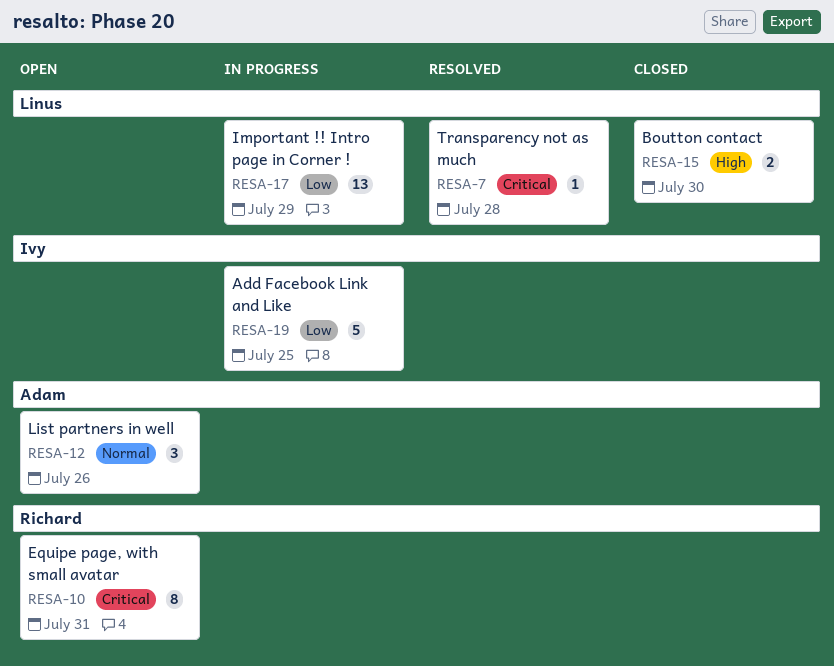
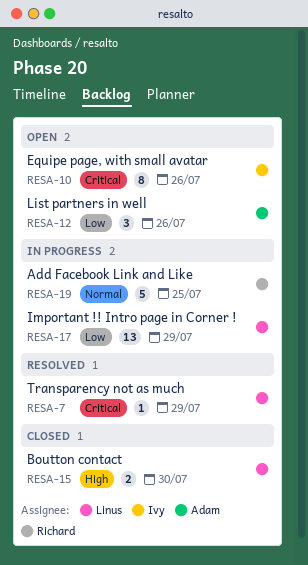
RESA-7, due: Jul 28 -> Jul 29
RESA-10, owner: Richard -> Ivy
RESA-10, due: Jul 31 -> Jul 26
RESA-12, priority: Normal -> Low
RESA-19, owner: Ivy -> Richard
RESA-19, priority: Low -> Normal

